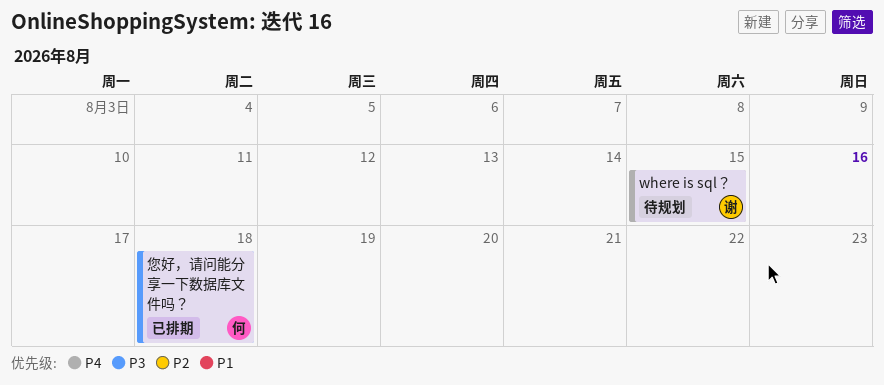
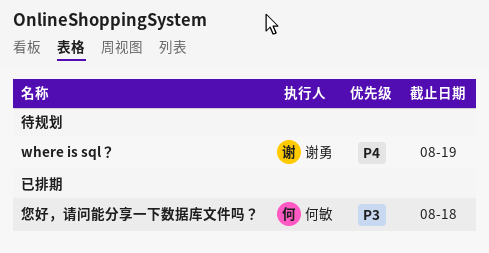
where is sql？, due: Aug 15 -> Aug 19

